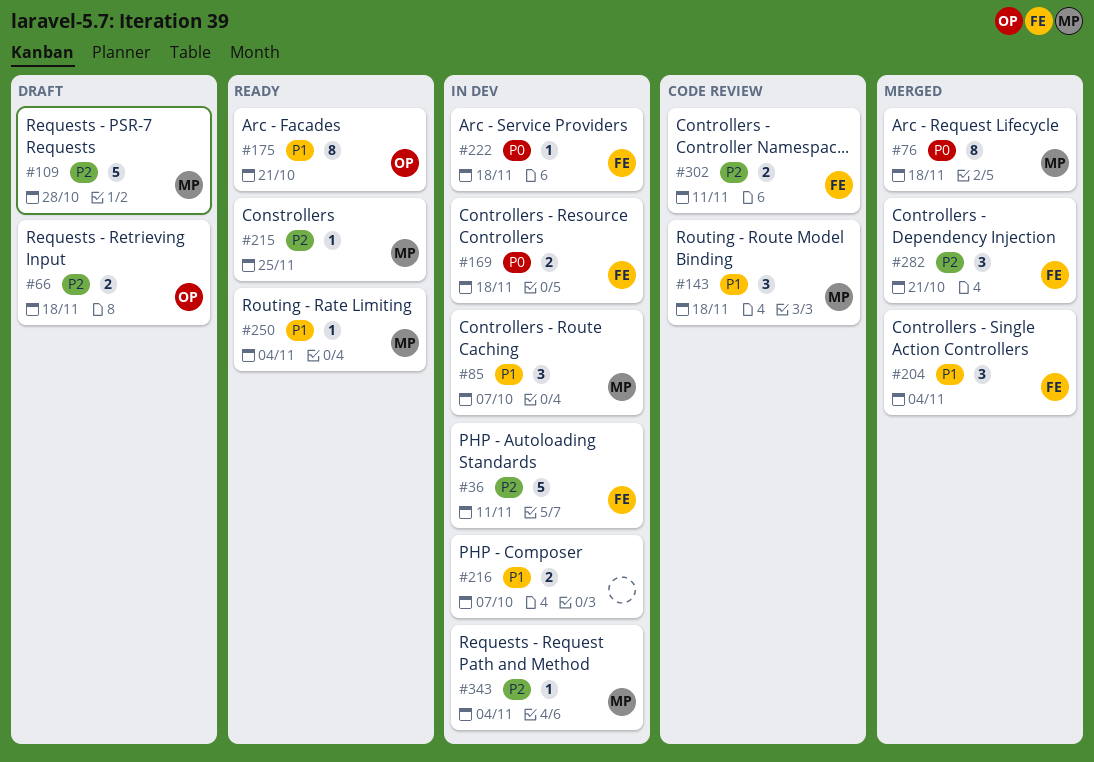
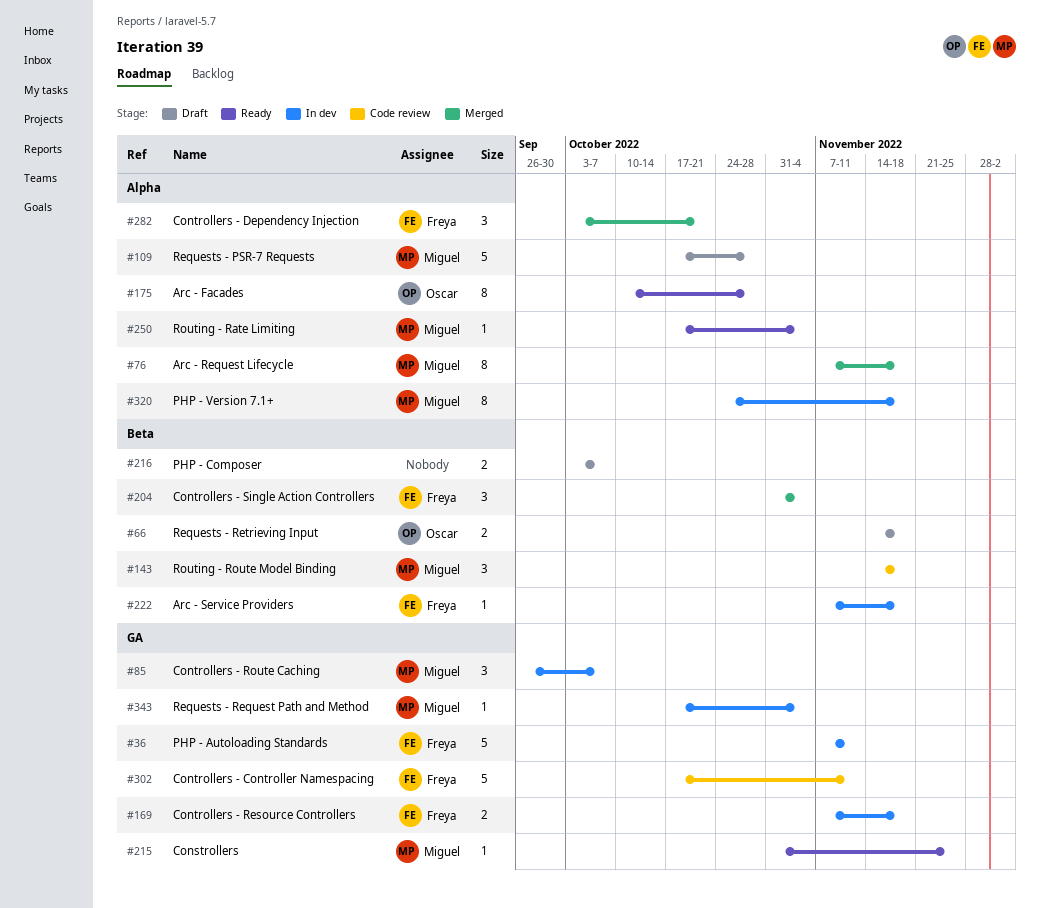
#175, due: Oct 21 -> Oct 28
#216, status: In dev -> Draft
#302, estimate: 2 -> 5
#320: none -> present

